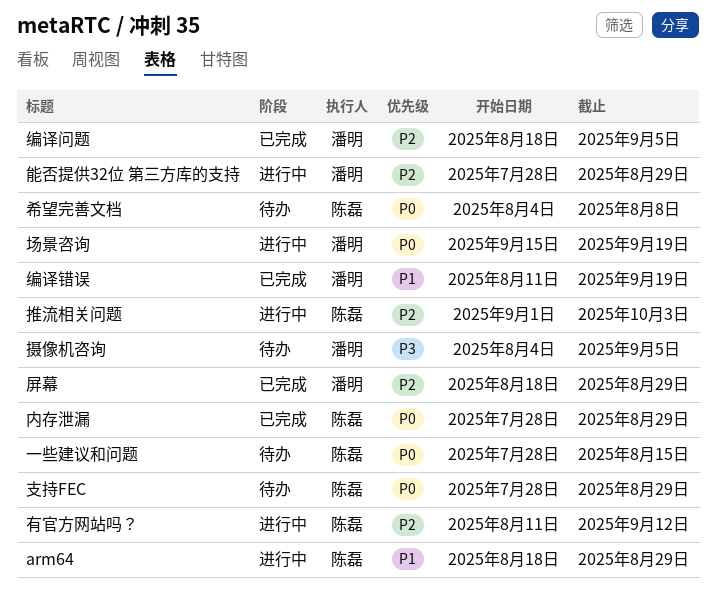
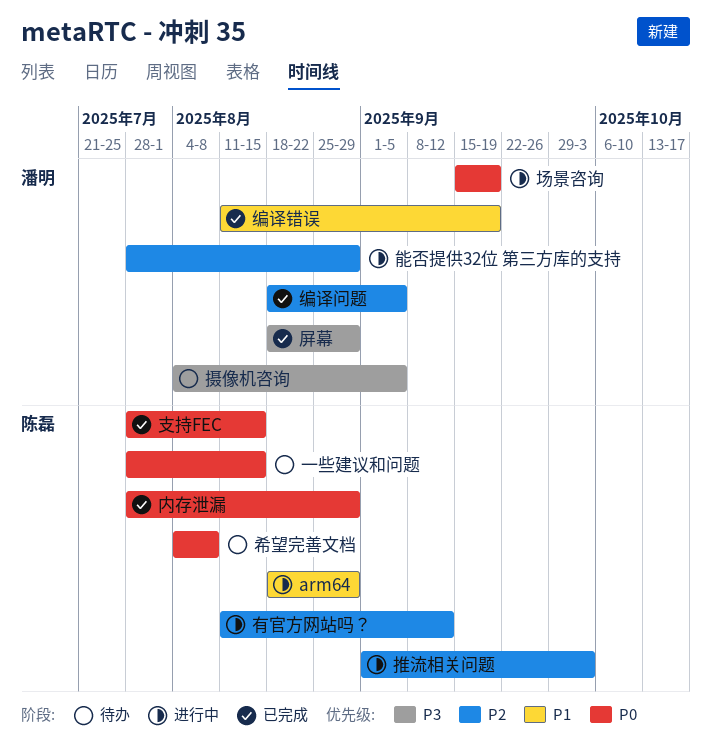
屏幕, priority: P2 -> P3
支持FEC, status: 待办 -> 已完成
支持FEC, due: Aug 29 -> Aug 15

